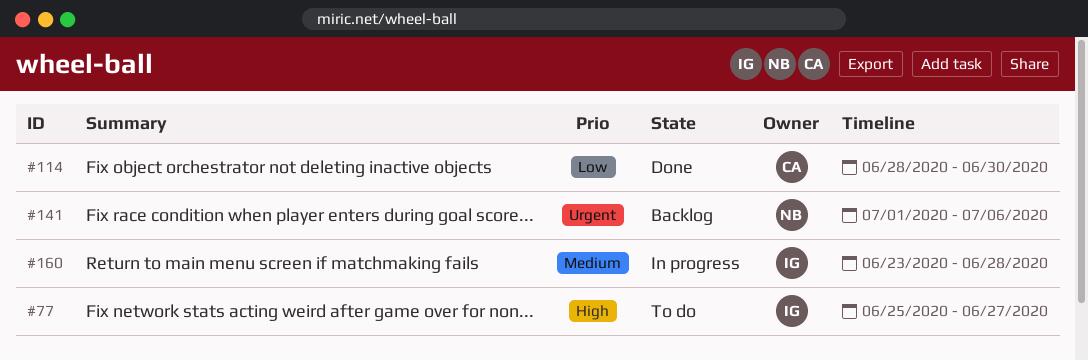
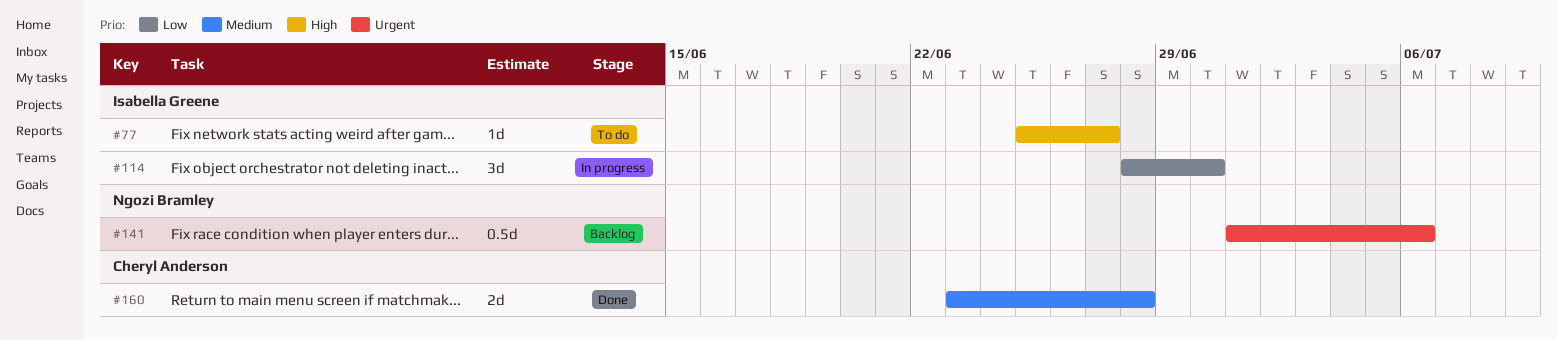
#114, status: Done -> In progress
#114, owner: Cheryl Anderson -> Isabella Greene
#160, status: In progress -> Done
#160, owner: Isabella Greene -> Cheryl Anderson

